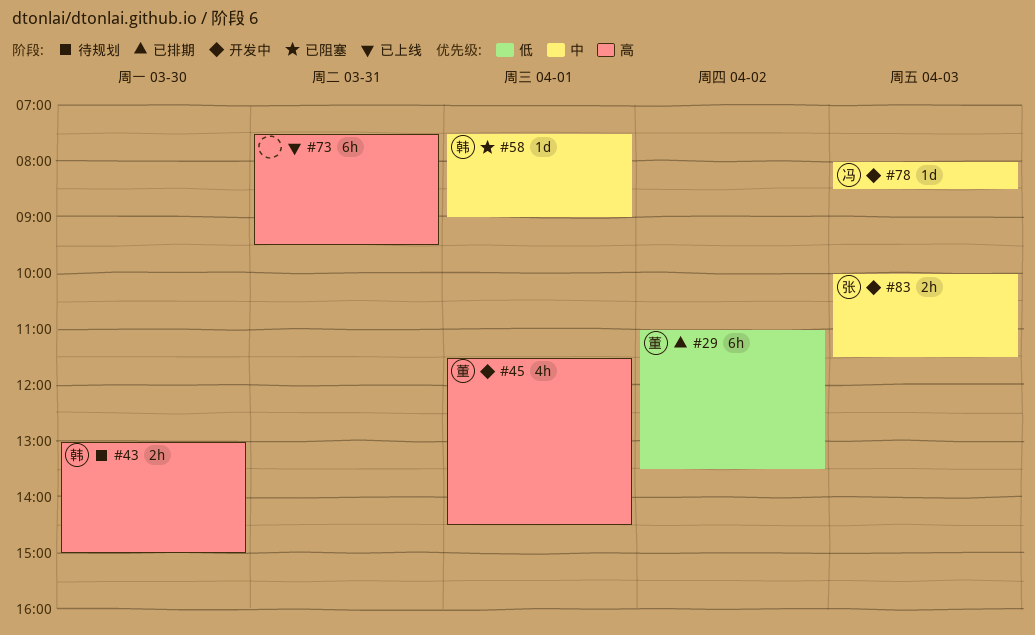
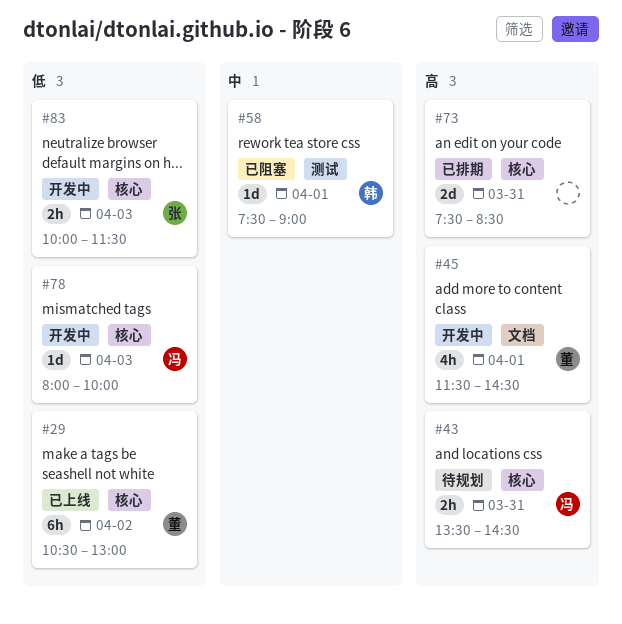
#29, status: 已排期 -> 已上线
#29, begins: 11:00 -> 10:30
#29, ends: 13:30 -> 13:00
#43, owner: 韩 -> 冯
#43, day: Mar 30 -> Mar 31
#43, begins: 13:00 -> 13:30
#43, ends: 15:00 -> 14:30
#73, status: 已上线 -> 已排期
#73, estimate: 6h -> 2d
#73, ends: 09:30 -> 08:30
#78, priority: 中 -> 低
#78, ends: 08:30 -> 10:00
#83, priority: 中 -> 低

